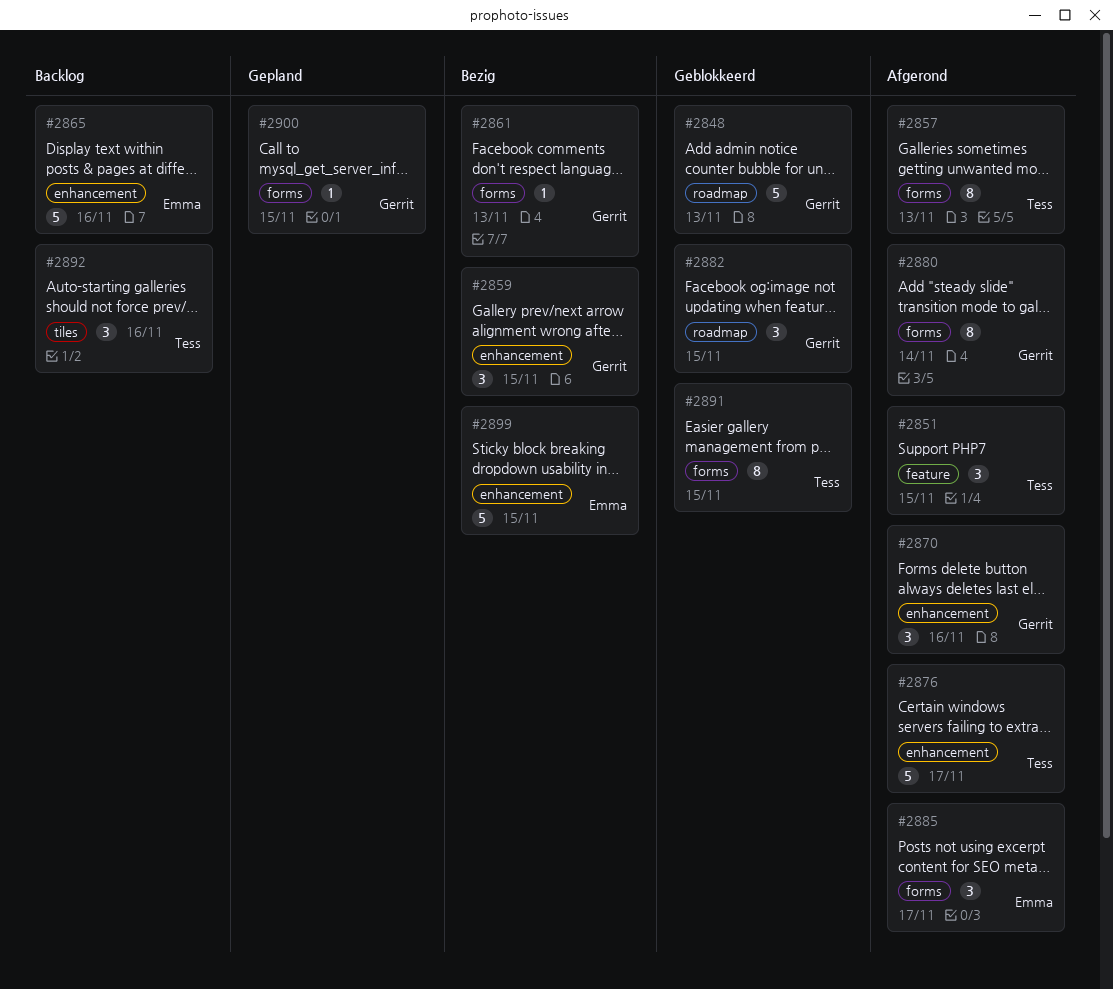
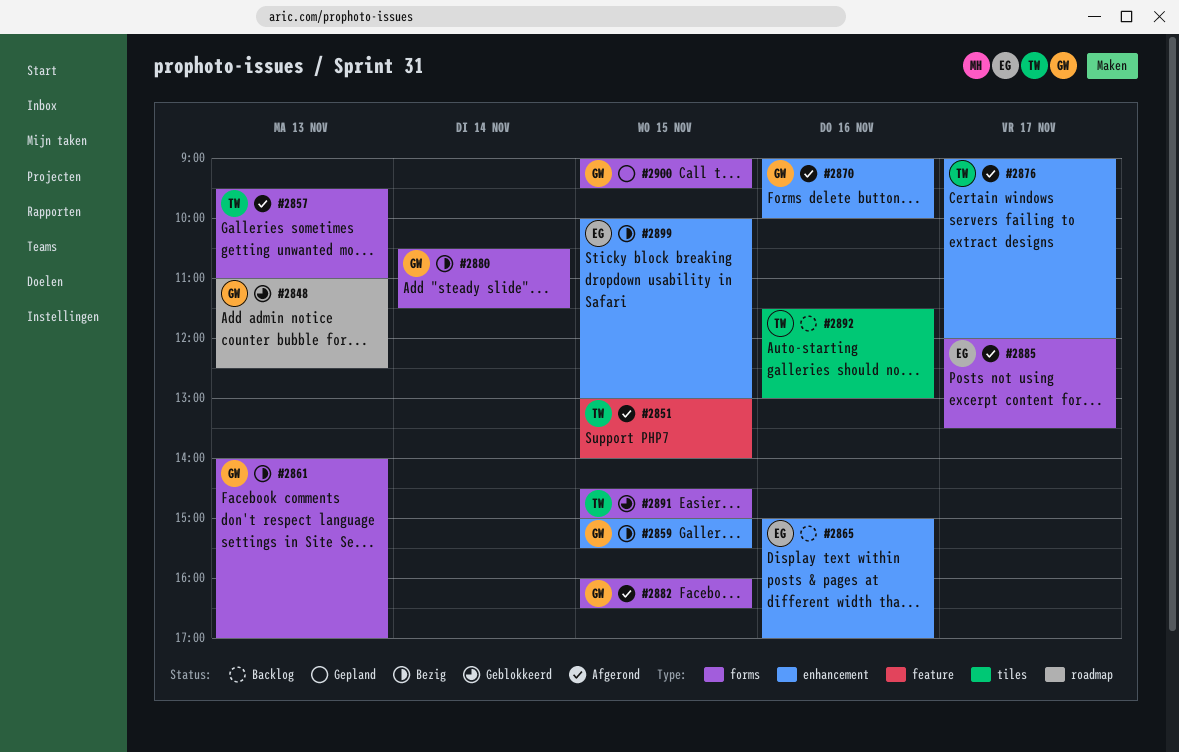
#2880, status: Afgerond -> Bezig
#2882, status: Geblokkeerd -> Afgerond
#2882, label: roadmap -> forms

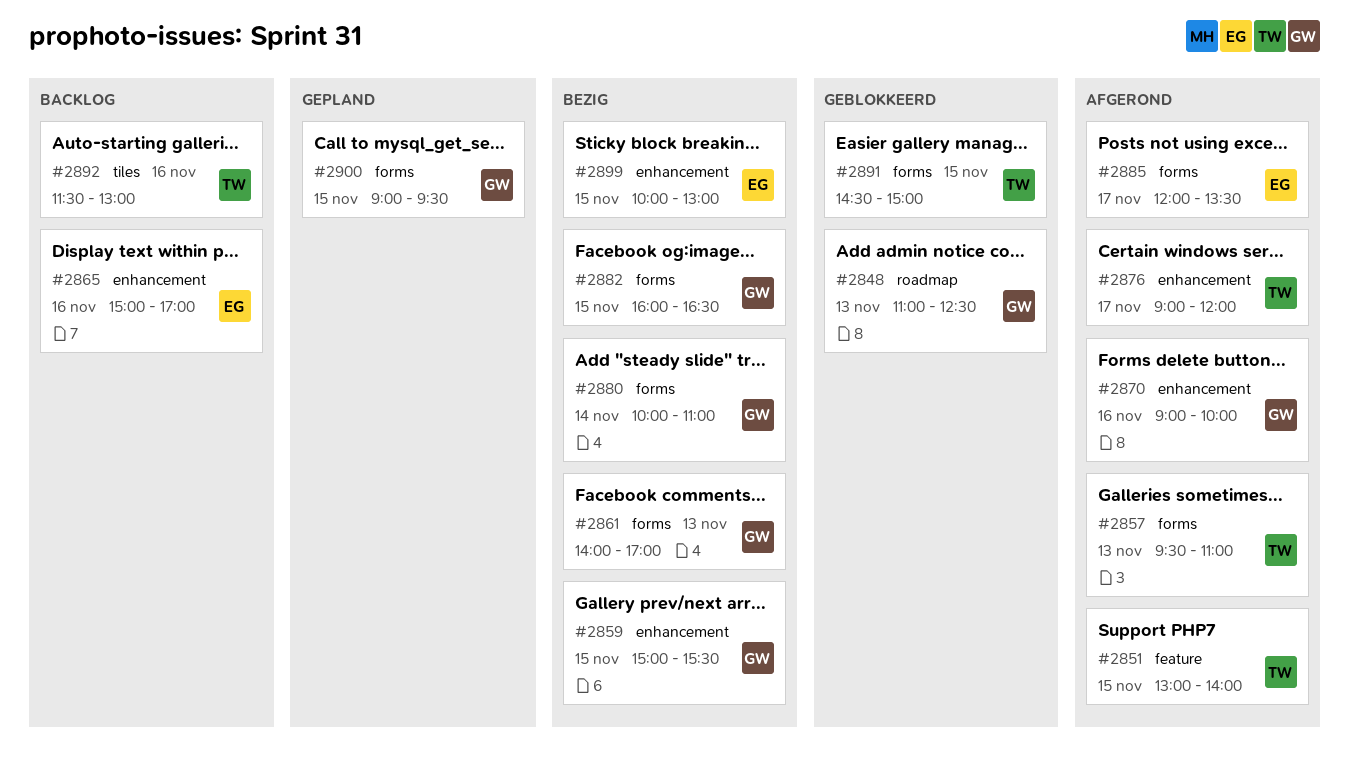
#2880, begins: 10:30 -> 10:00
#2880, ends: 11:30 -> 11:00
#2882, status: Afgerond -> Bezig

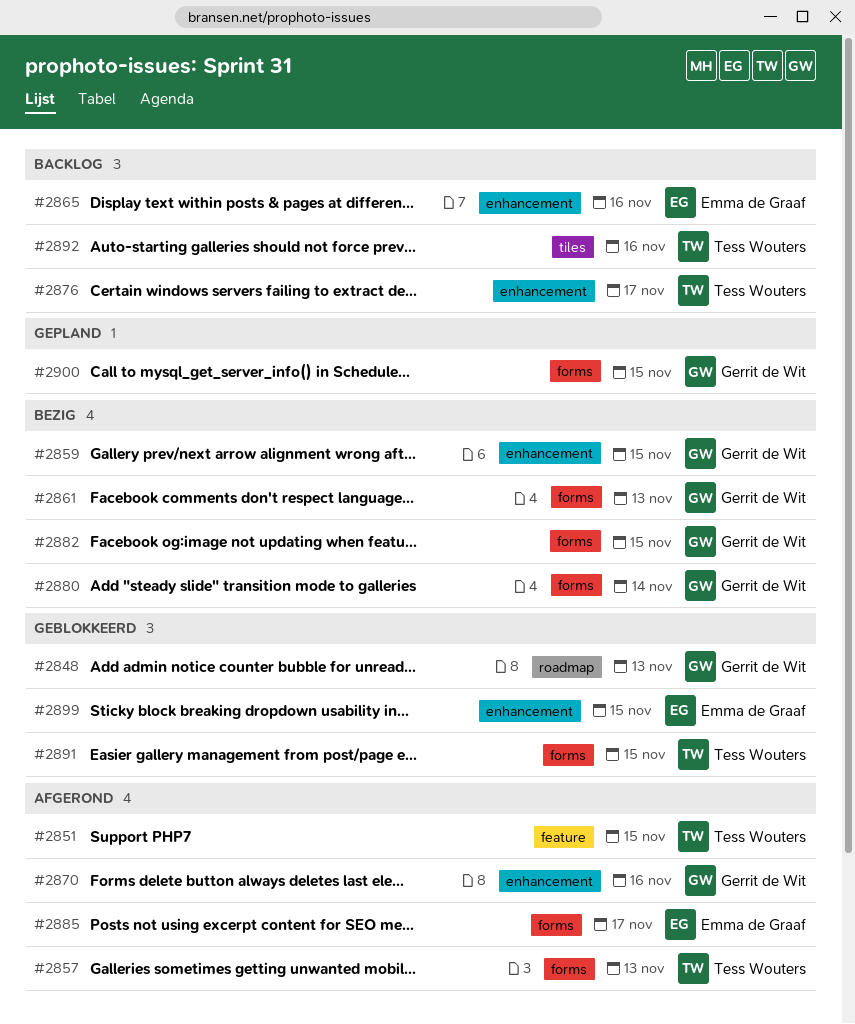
#2876, status: Afgerond -> Backlog
#2899, status: Bezig -> Geblokkeerd

